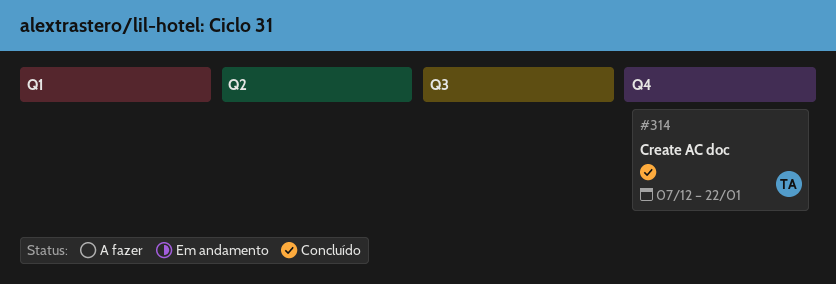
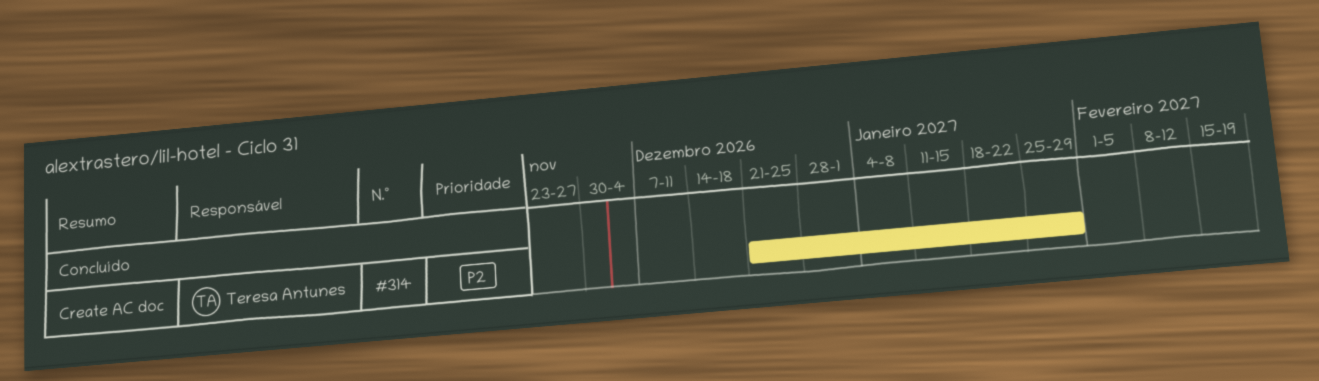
#314, start: Dec 7 -> Dec 21
#314, due: Jan 22 -> Jan 29

